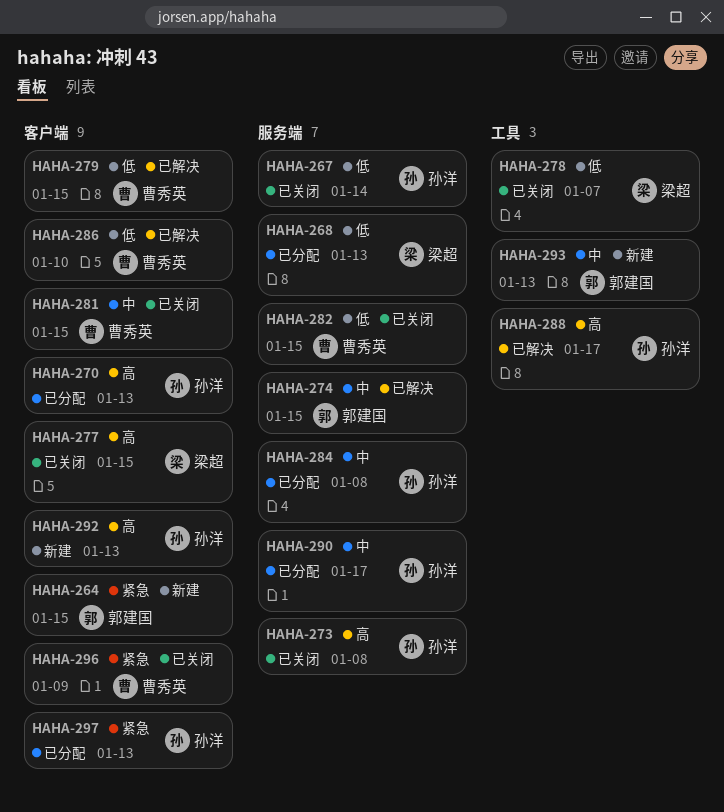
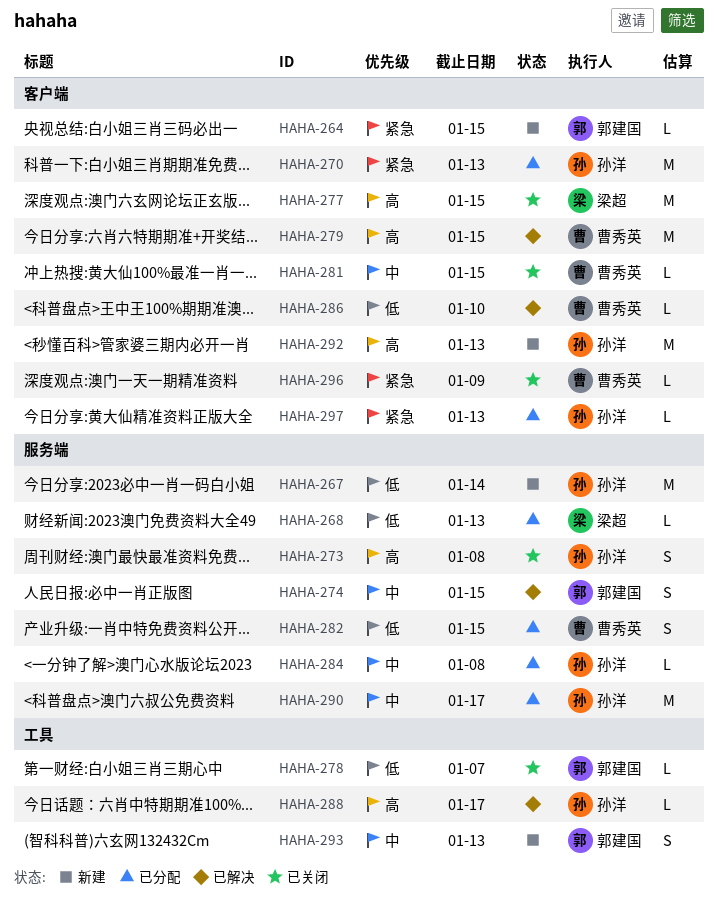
HAHA-267, status: 已关闭 -> 新建
HAHA-270, priority: 高 -> 紧急
HAHA-278, owner: 梁超 -> 郭建国
HAHA-279, priority: 低 -> 高
HAHA-282, status: 已关闭 -> 已分配

